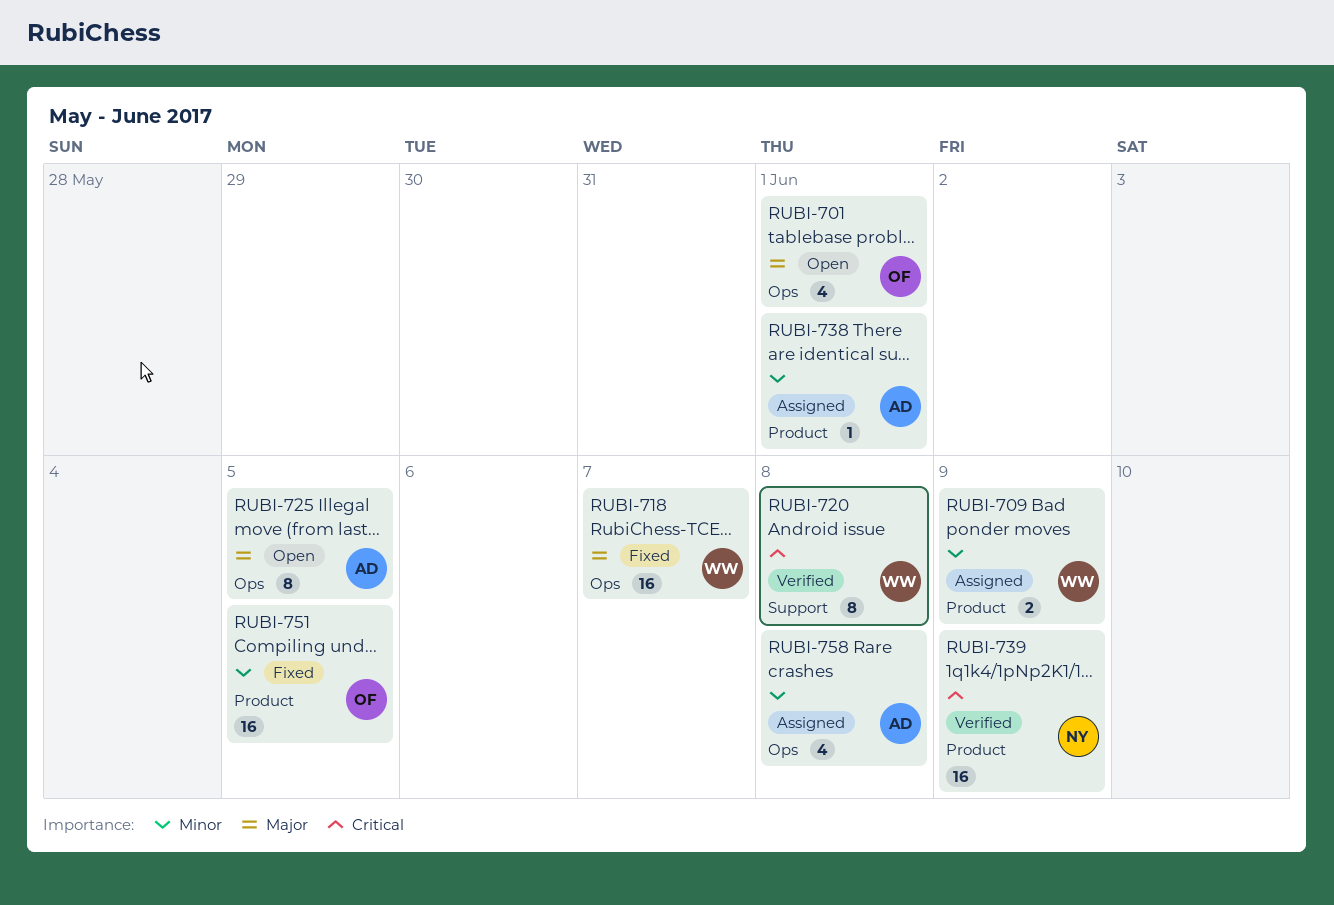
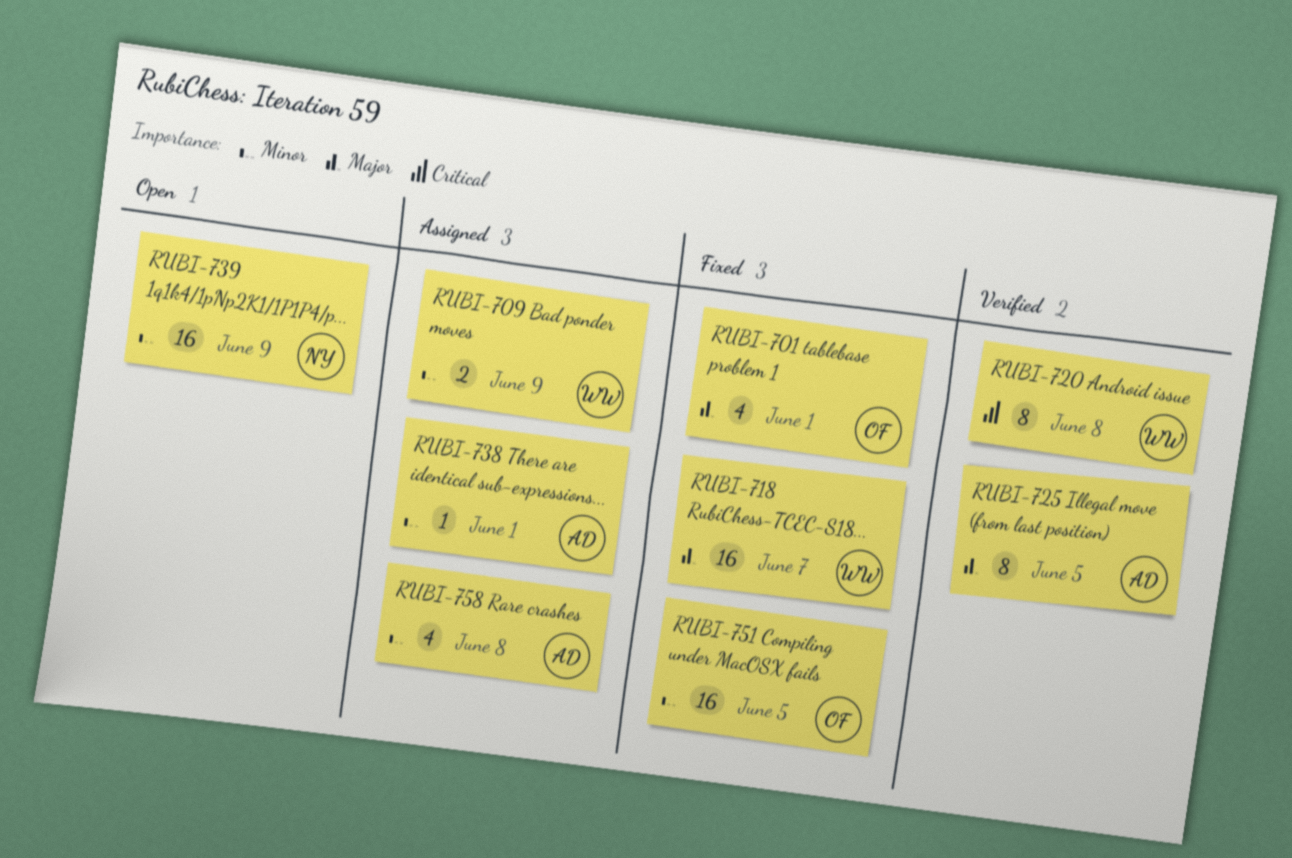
RUBI-701, status: Open -> Fixed
RUBI-725, status: Open -> Verified
RUBI-739, status: Verified -> Open
RUBI-739, priority: Critical -> Minor

